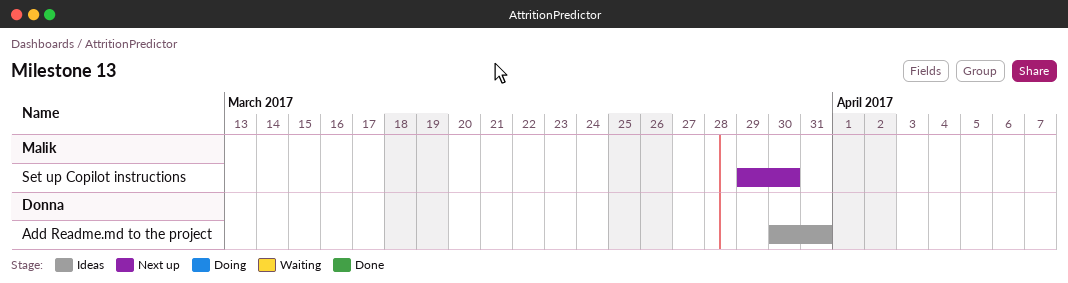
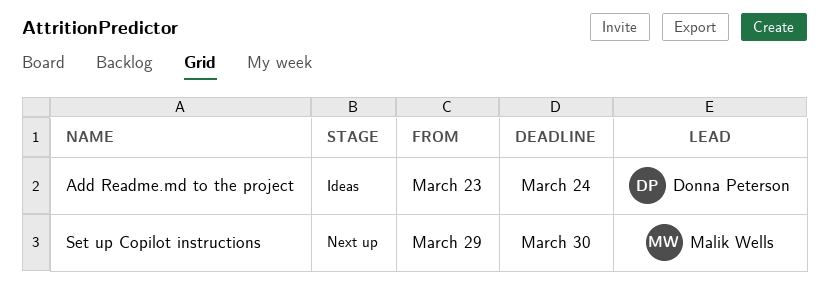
Add Readme.md to the project, start: Mar 30 -> Mar 23
Add Readme.md to the project, due: Mar 31 -> Mar 24

